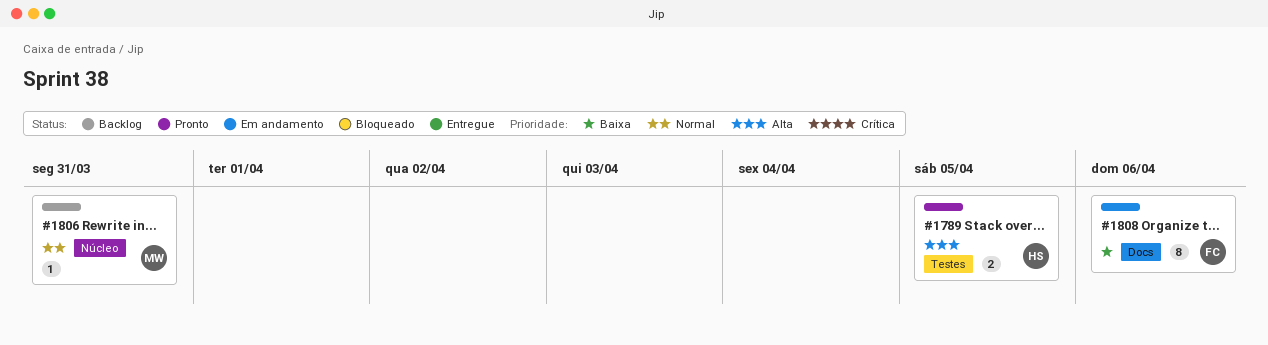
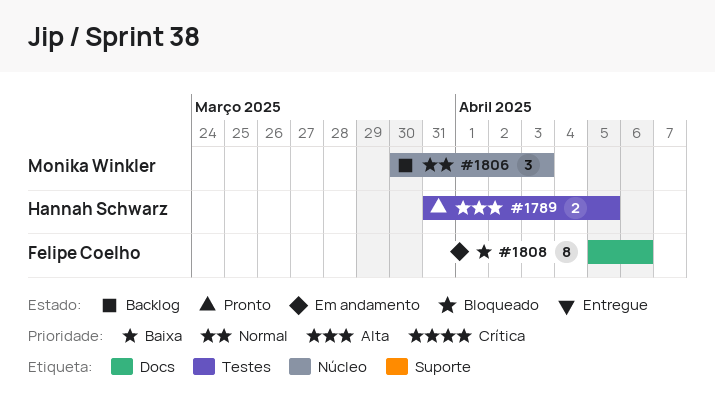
#1806, estimate: 1 -> 3
#1806, due: Mar 31 -> Apr 3

